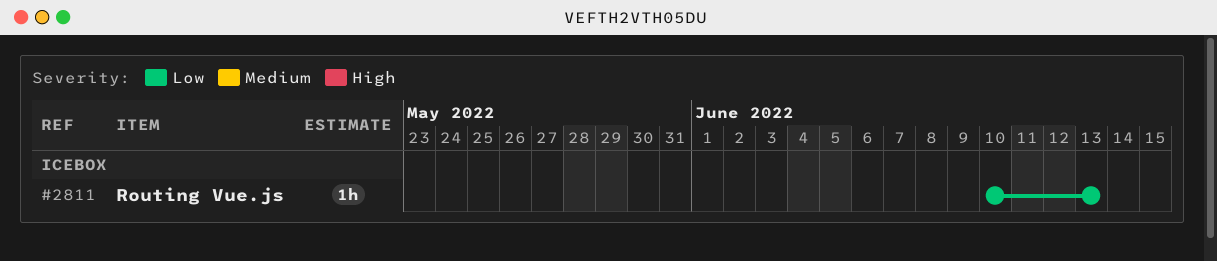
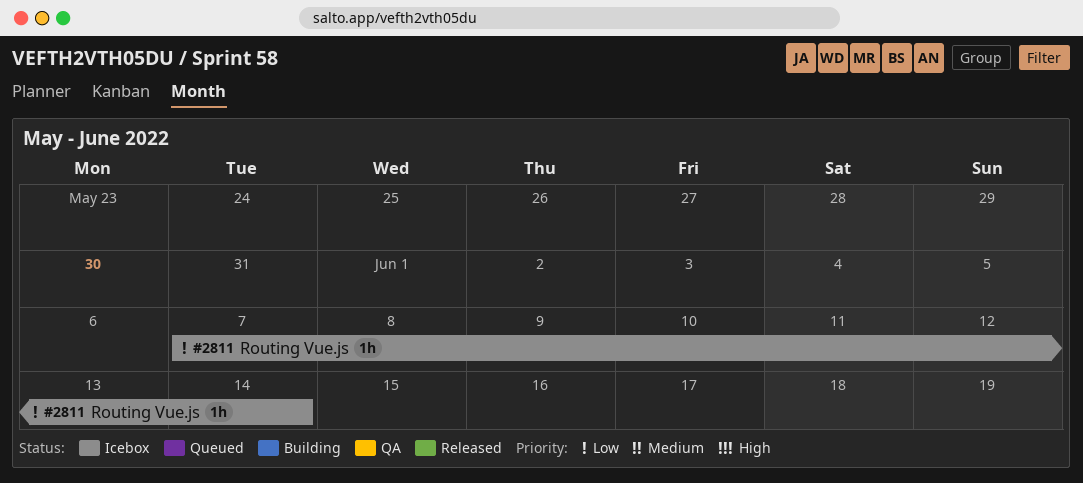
#2811, start: Jun 10 -> Jun 7
#2811, due: Jun 13 -> Jun 14

